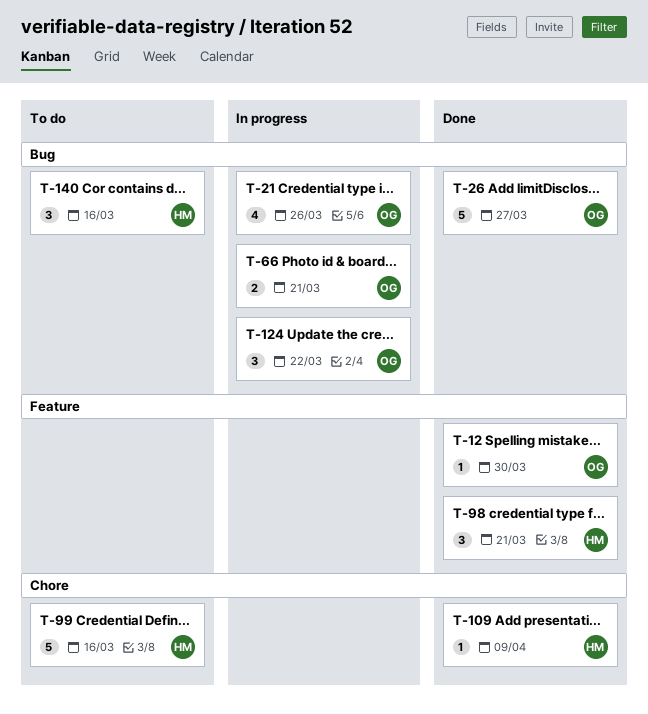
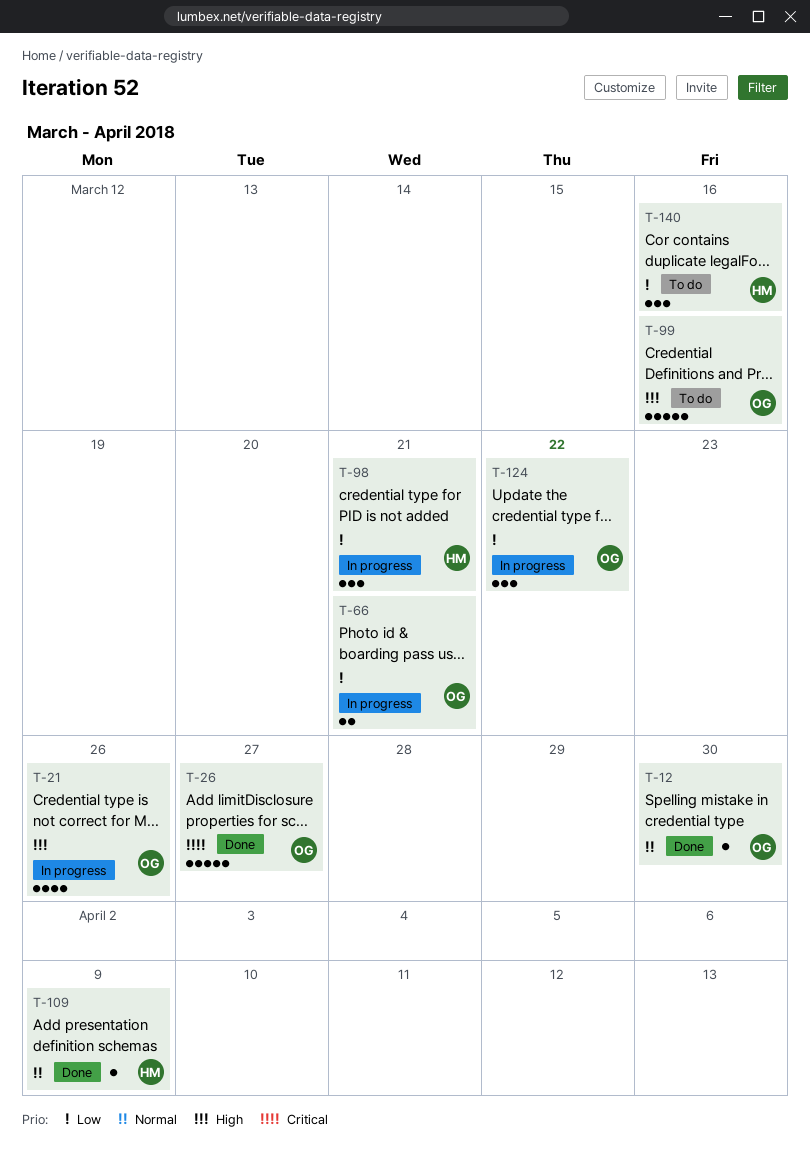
T-98, status: Done -> In progress
T-99, owner: HM -> OG

